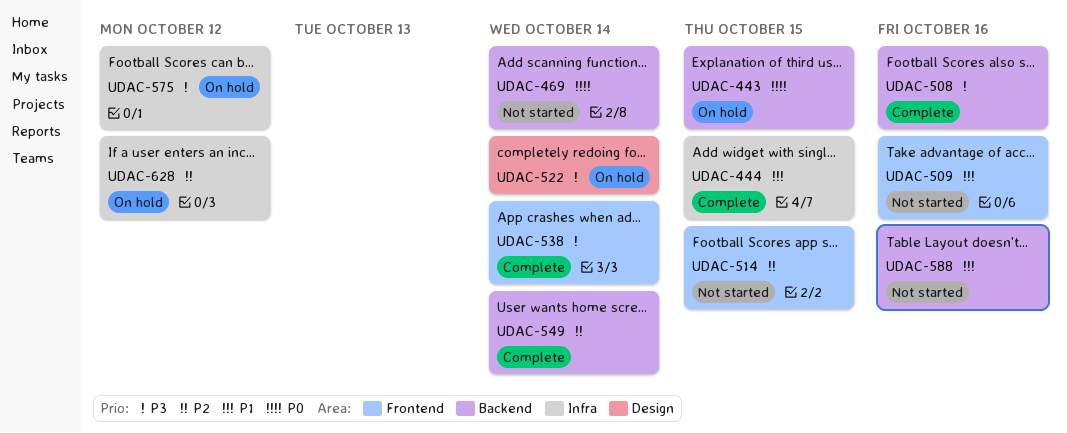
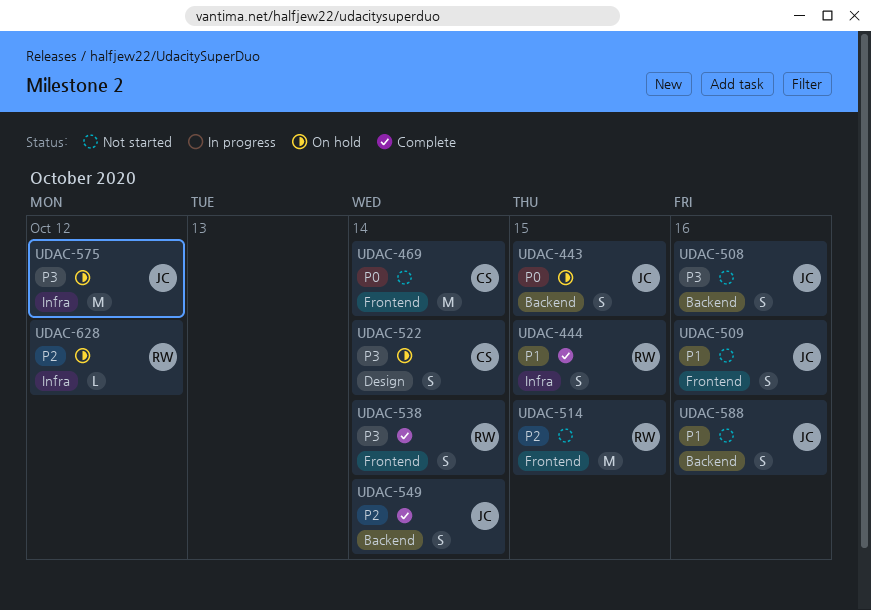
UDAC-469, label: Backend -> Frontend
UDAC-508, status: Complete -> Not started

